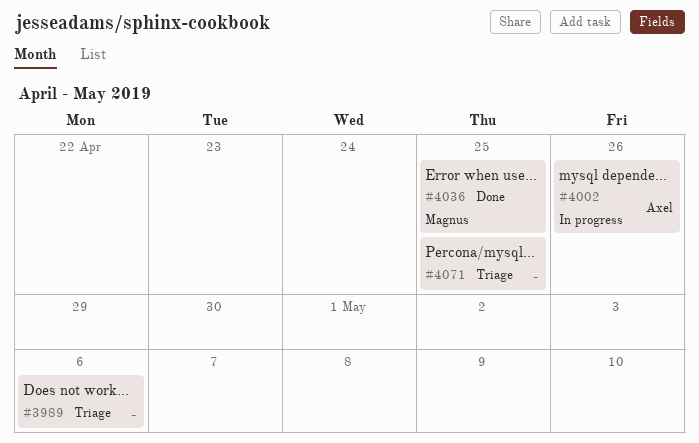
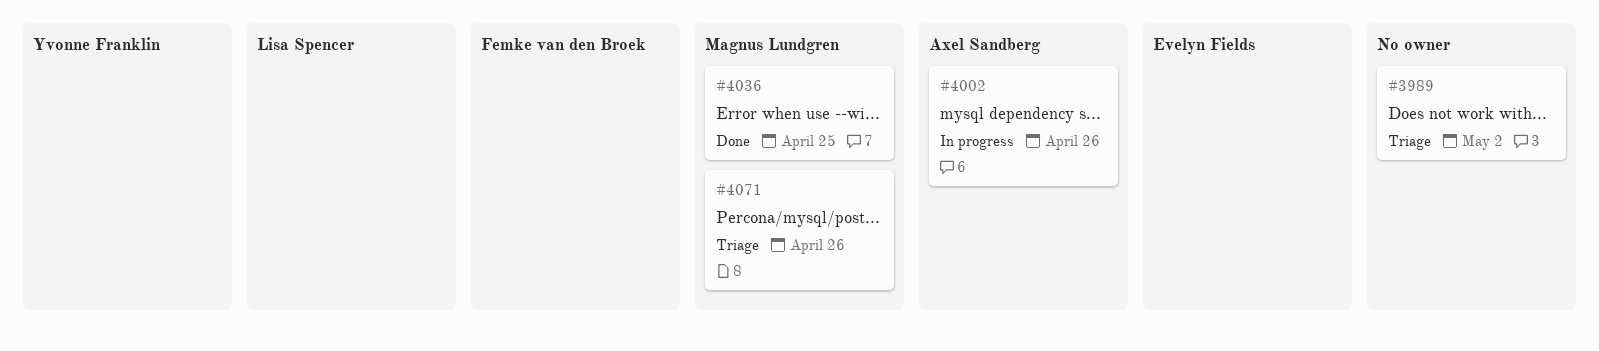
#3989, due: May 6 -> May 2
#4071, owner: none -> Magnus Lundgren
#4071, due: Apr 25 -> Apr 26

